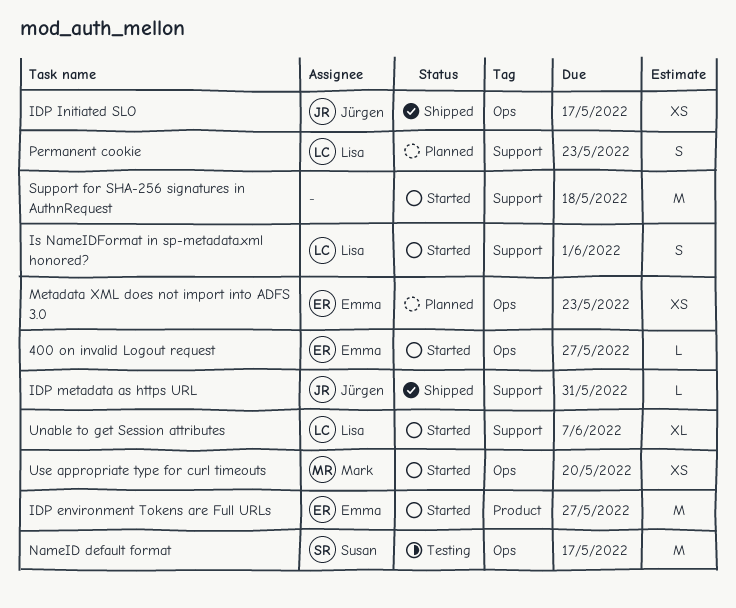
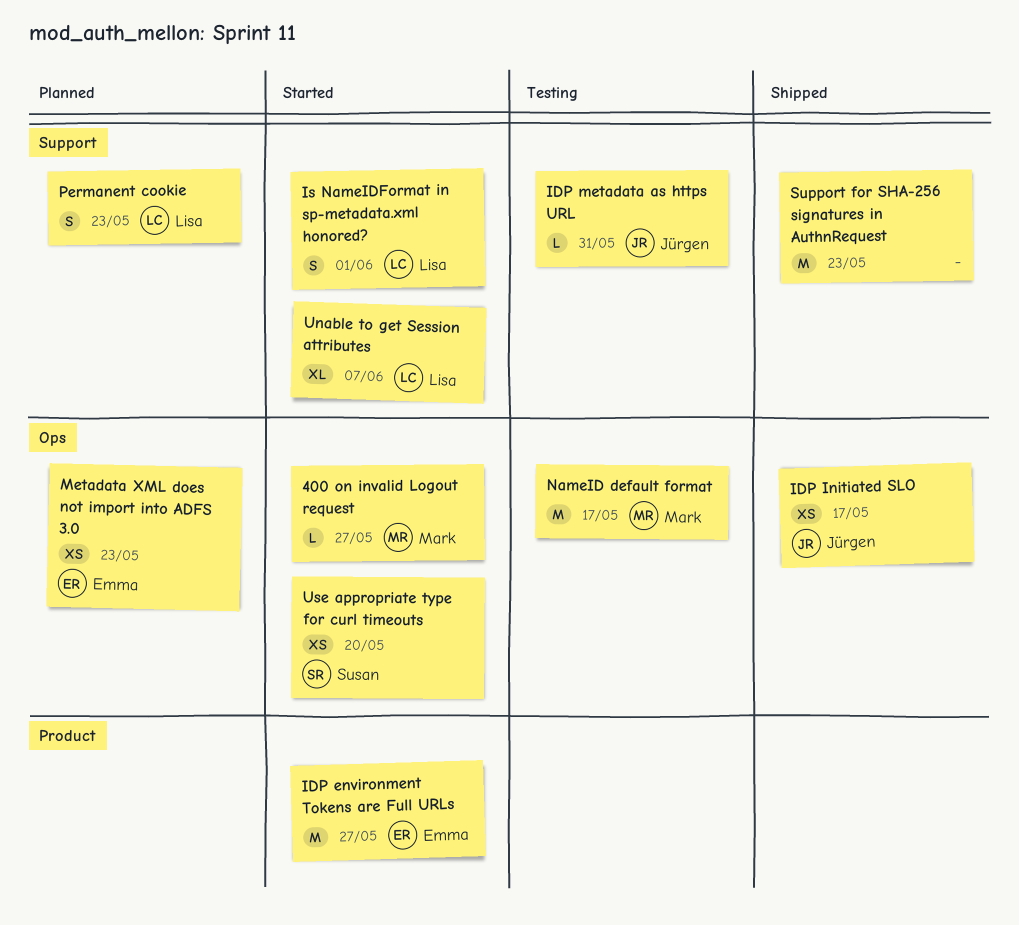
400 on invalid Logout request, owner: Emma -> Mark
IDP metadata as https URL, status: Shipped -> Testing
NameID default format, owner: Susan -> Mark
Support for SHA-256 signatures in AuthnRequest, status: Started -> Shipped
Support for SHA-256 signatures in AuthnRequest, due: May 18 -> May 23
Use appropriate type for curl timeouts, owner: Mark -> Susan

